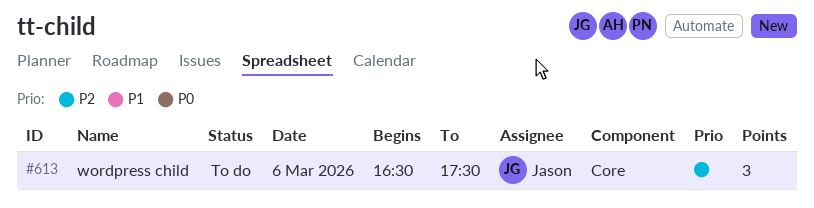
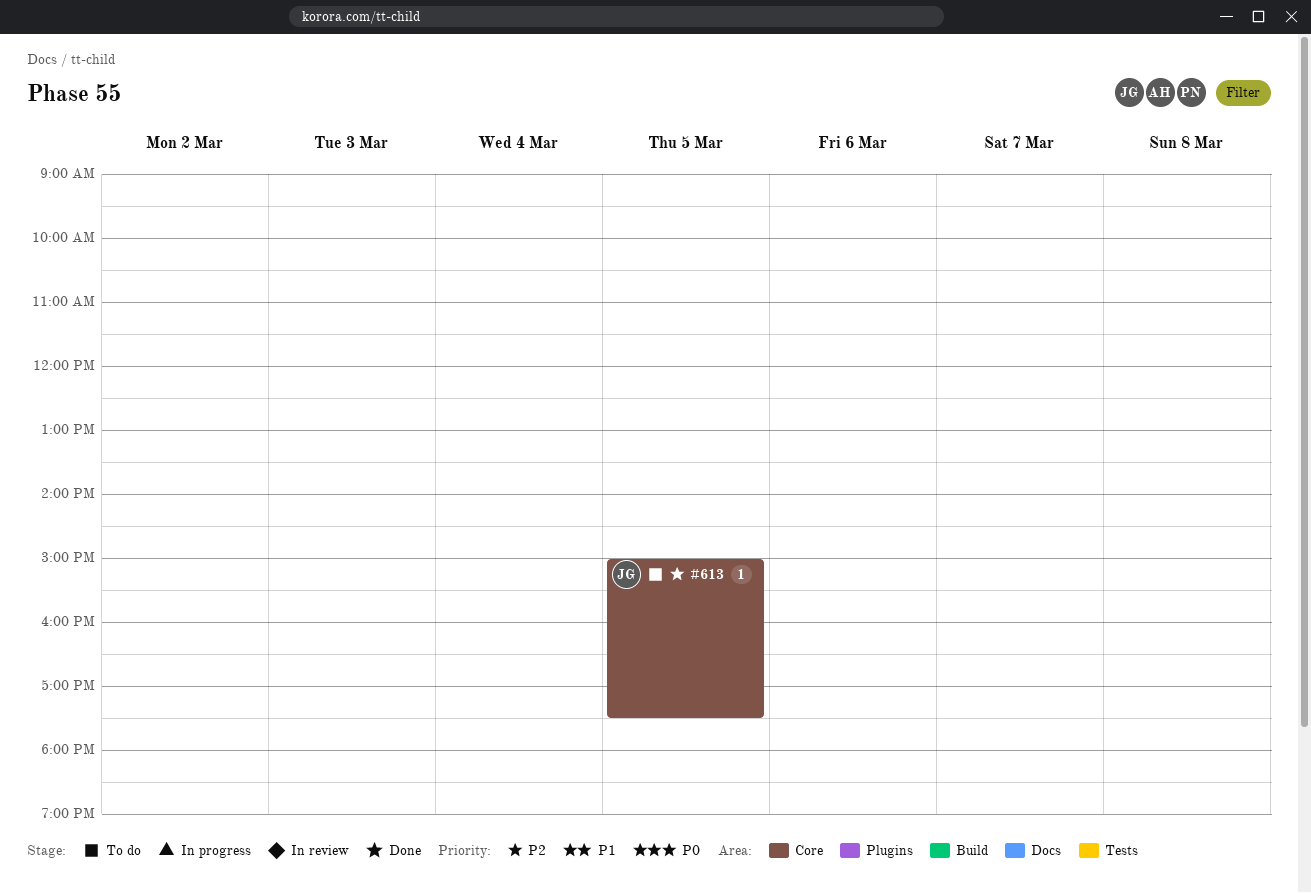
#613, estimate: 3 -> 1
#613, day: Mar 6 -> Mar 5
#613, begins: 16:30 -> 15:00

